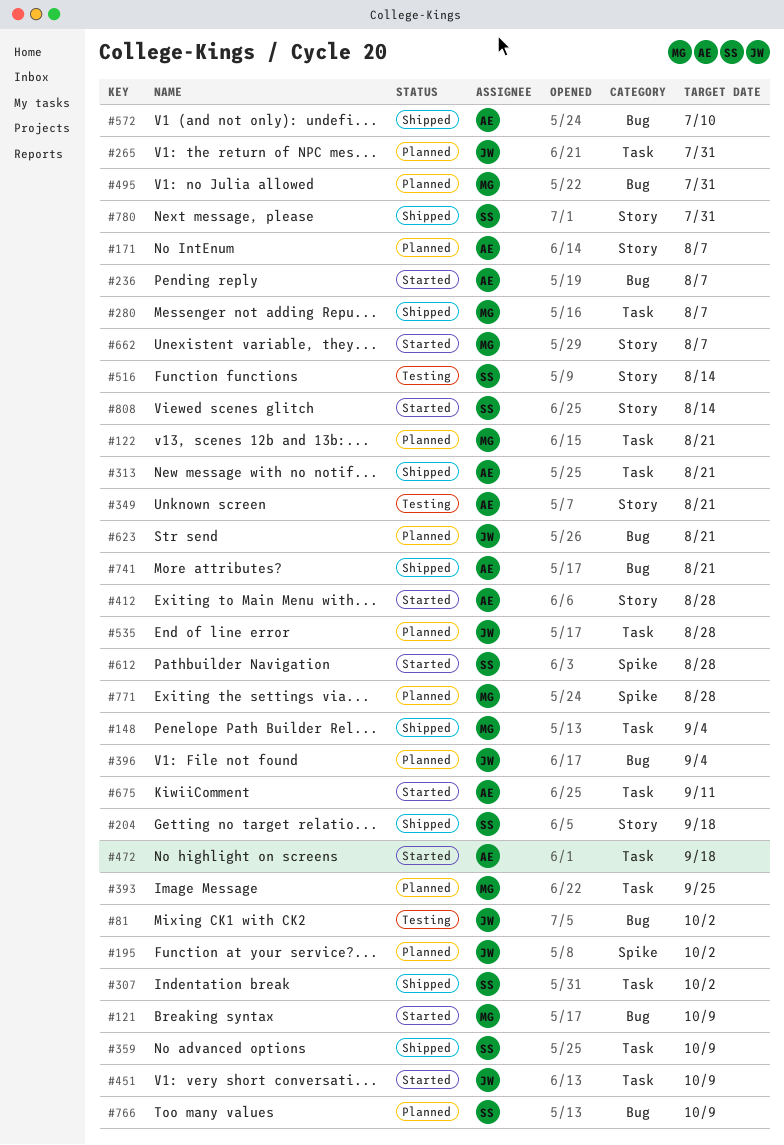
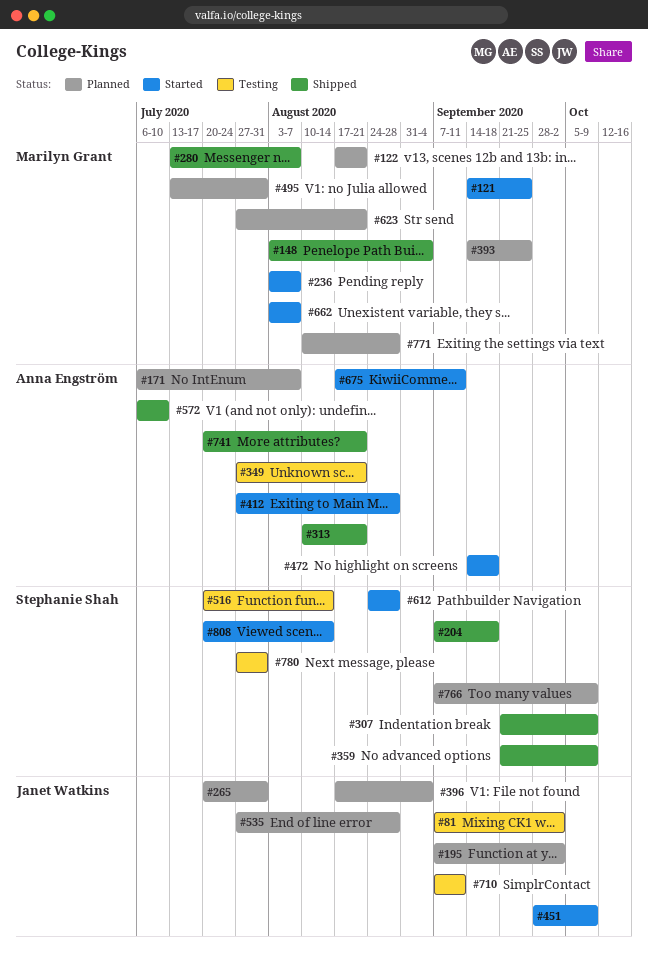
#121, due: Oct 9 -> Sep 25
#236, owner: Anna Engström -> Marilyn Grant
#307, due: Oct 2 -> Oct 9
#623, owner: Janet Watkins -> Marilyn Grant
#710: none -> present
#780, status: Shipped -> Testing

